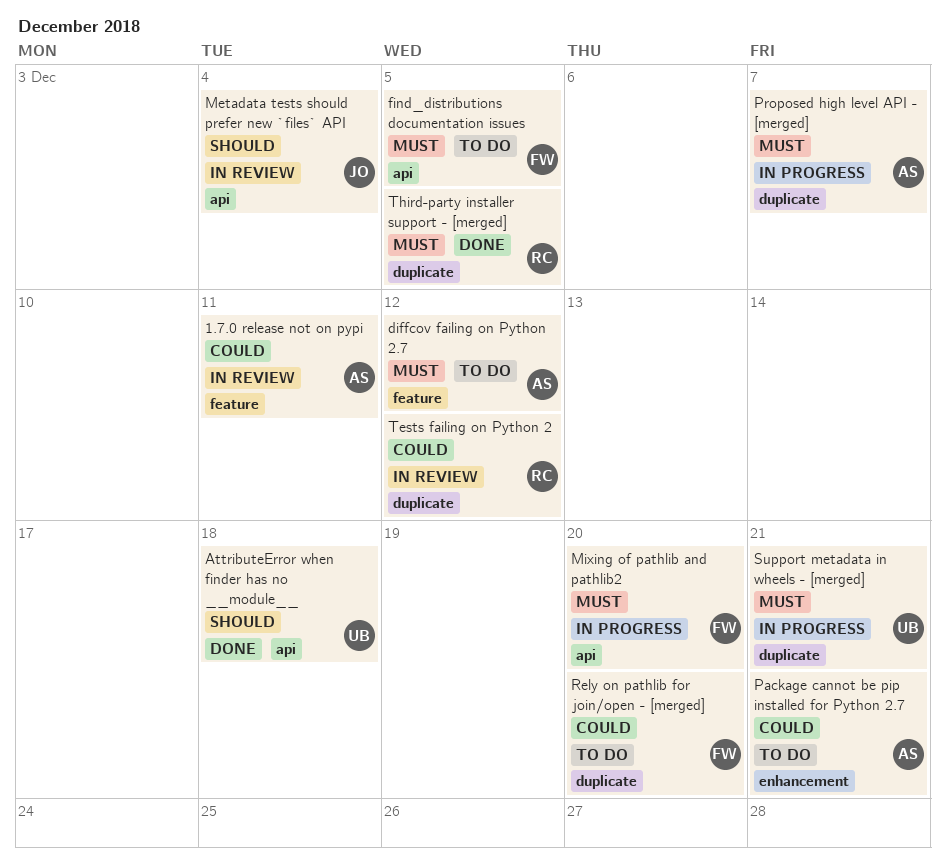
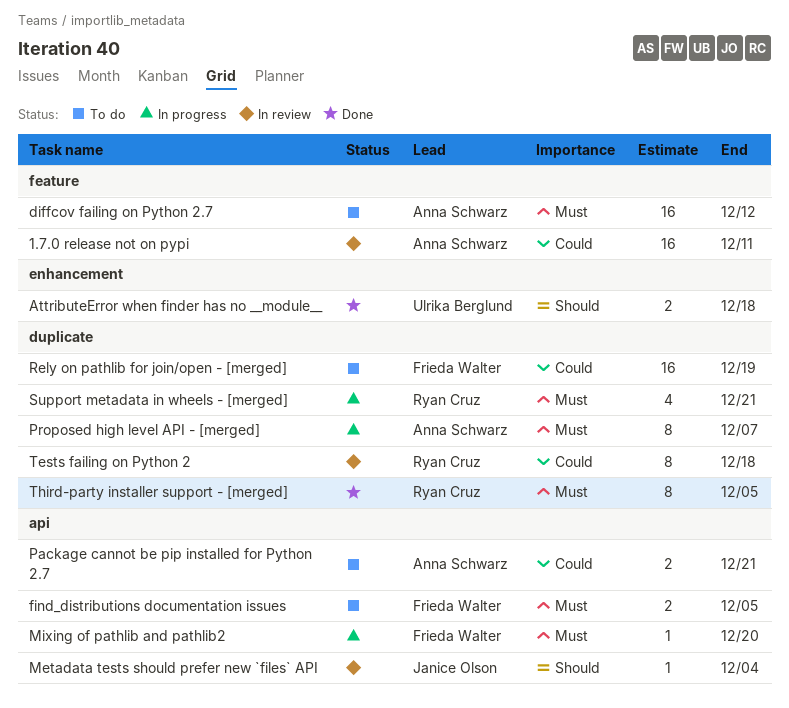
AttributeError when finder has no __module__, label: api -> enhancement
Package cannot be pip installed for Python 2.7, label: enhancement -> api
Rely on pathlib for join/open - [merged], due: Dec 20 -> Dec 19
Support metadata in wheels - [merged], owner: Ulrika Berglund -> Ryan Cruz
Tests failing on Python 2, due: Dec 12 -> Dec 18

